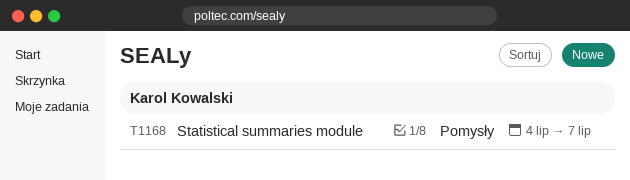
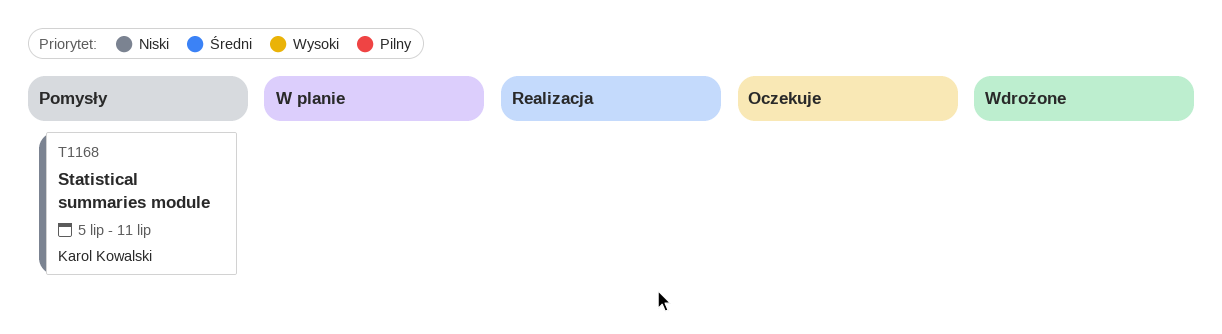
T1168, start: Jul 4 -> Jul 5
T1168, due: Jul 7 -> Jul 11

